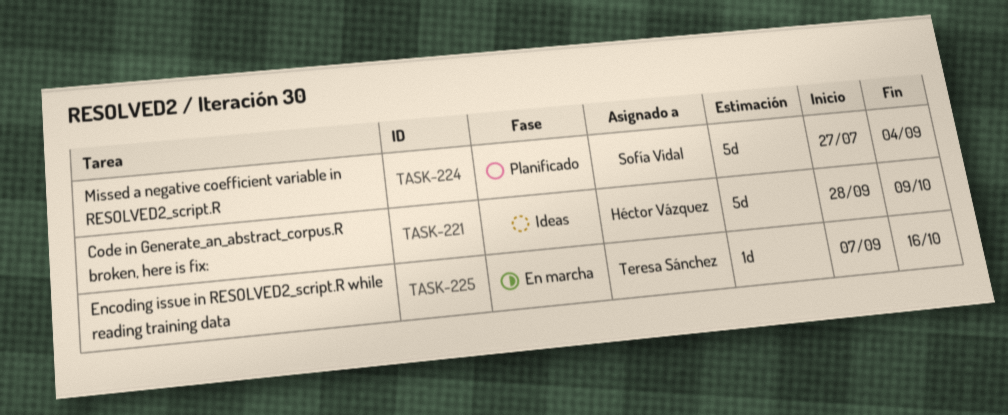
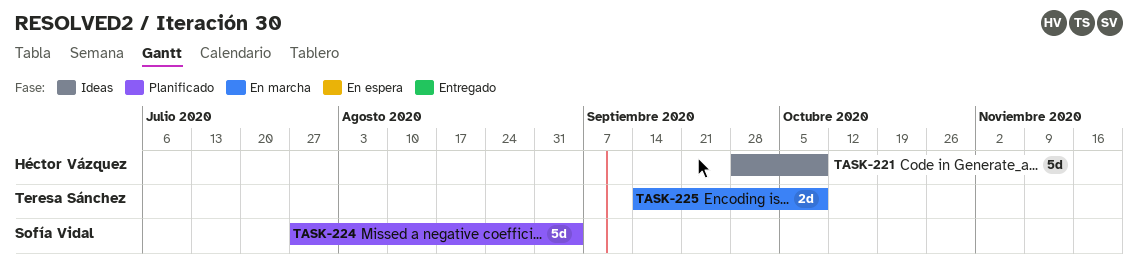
TASK-225, estimate: 1d -> 2d
TASK-225, start: Sep 7 -> Sep 14
TASK-225, due: Oct 16 -> Oct 9

